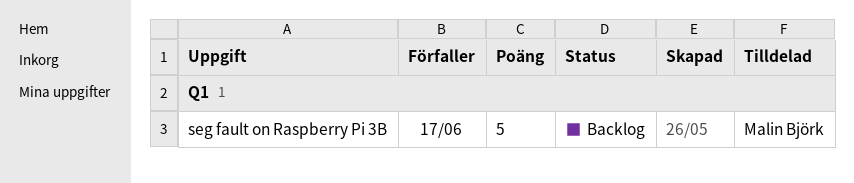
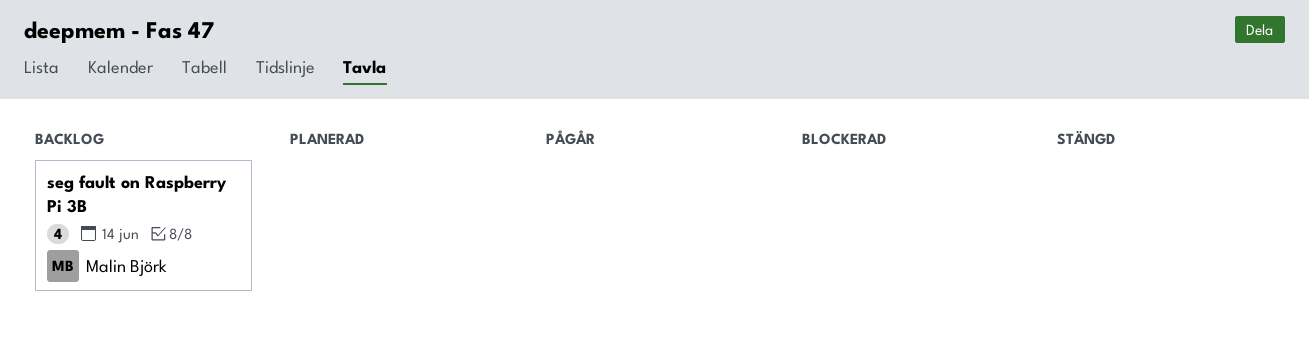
seg fault on Raspberry Pi 3B, estimate: 5 -> 4
seg fault on Raspberry Pi 3B, due: Jun 17 -> Jun 14

